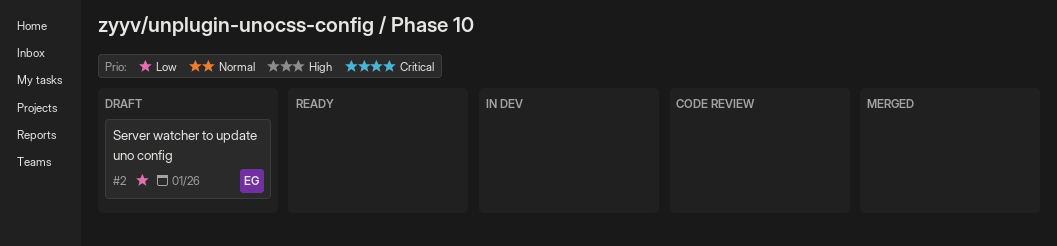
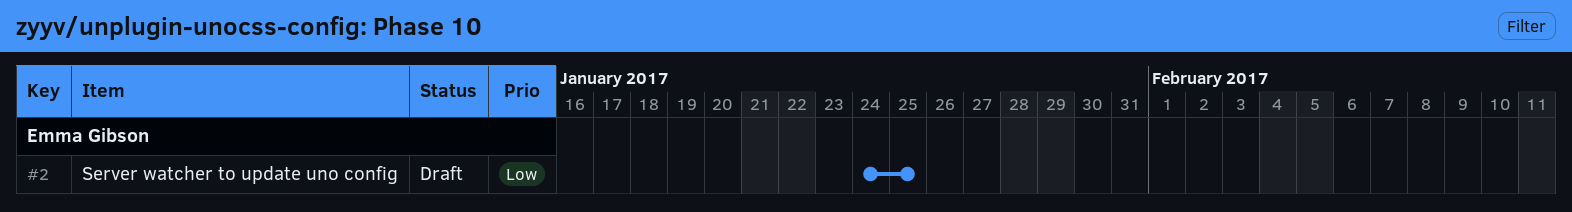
#2, due: Jan 26 -> Jan 25

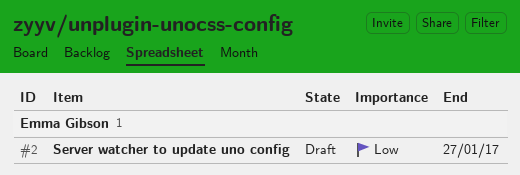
#2, due: Jan 25 -> Jan 27

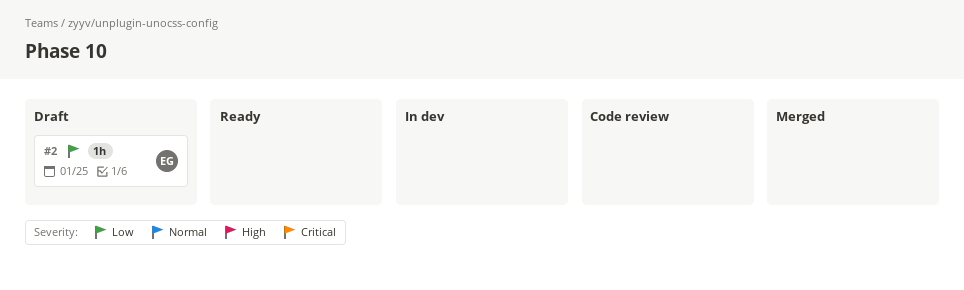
#2, due: Jan 27 -> Jan 25

